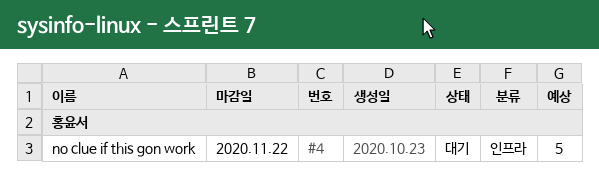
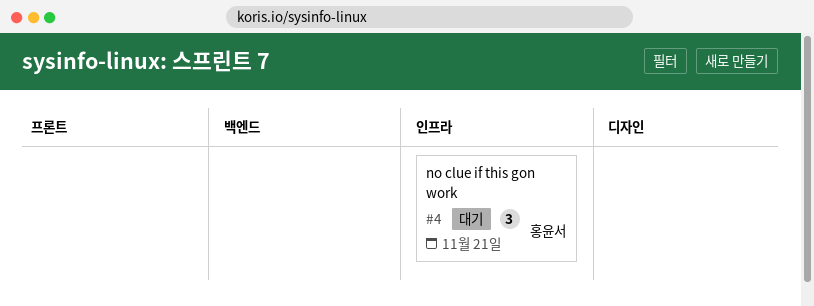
#4, estimate: 5 -> 3
#4, due: Nov 22 -> Nov 21

